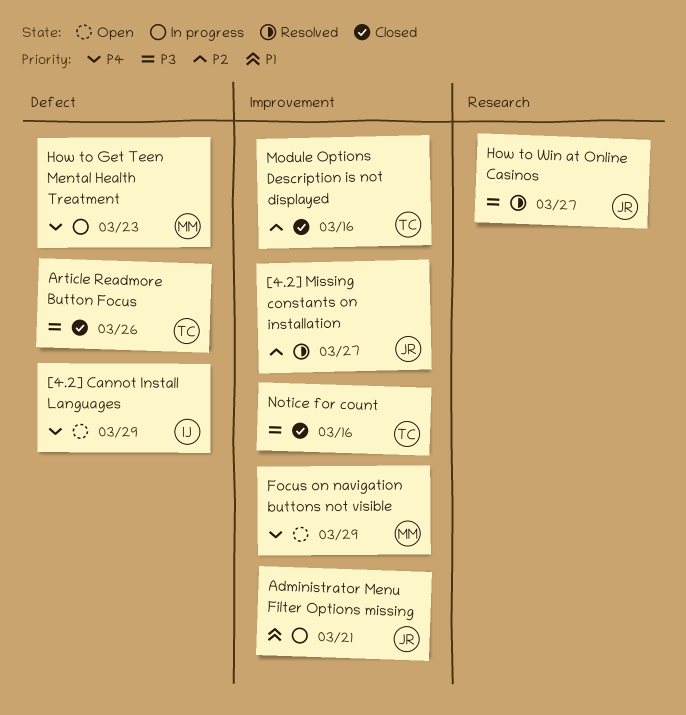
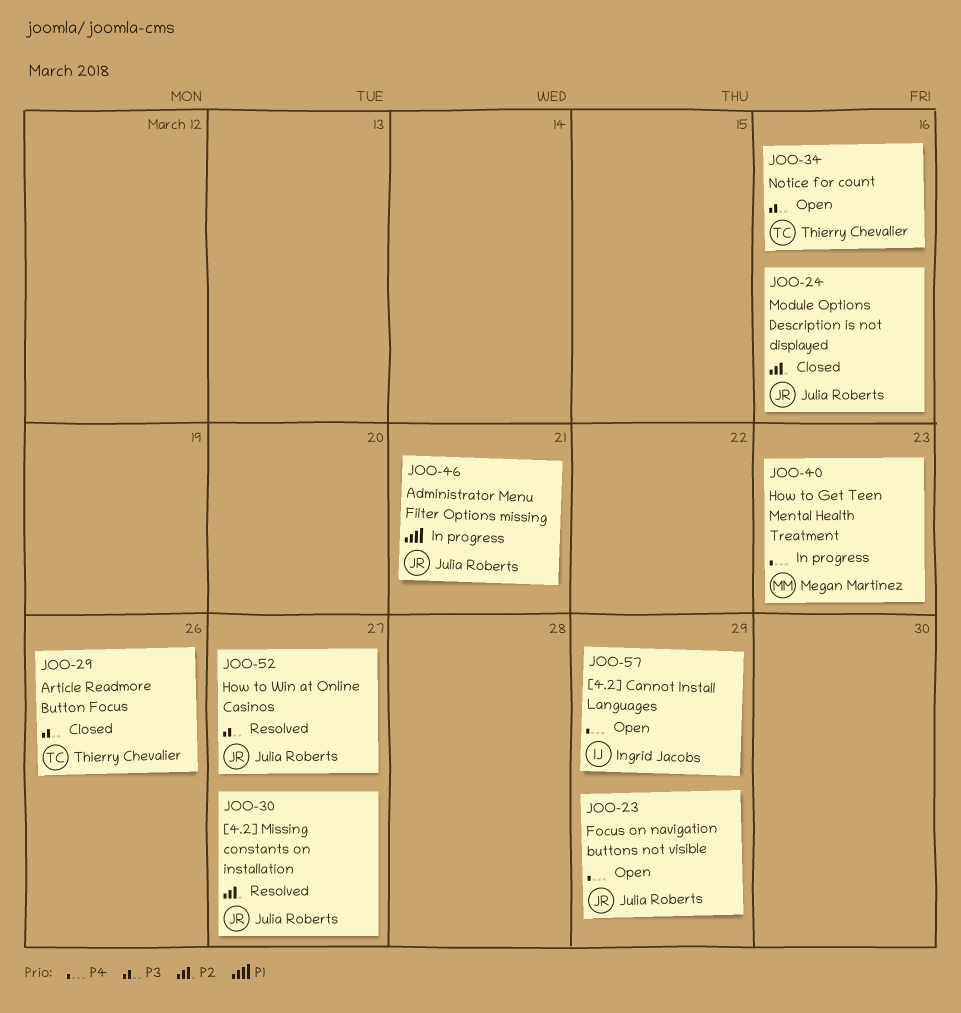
Focus on navigation buttons not visible, owner: Megan Martinez -> Julia Roberts
Module Options Description is not displayed, owner: Thierry Chevalier -> Julia Roberts
Notice for count, status: Closed -> Open

